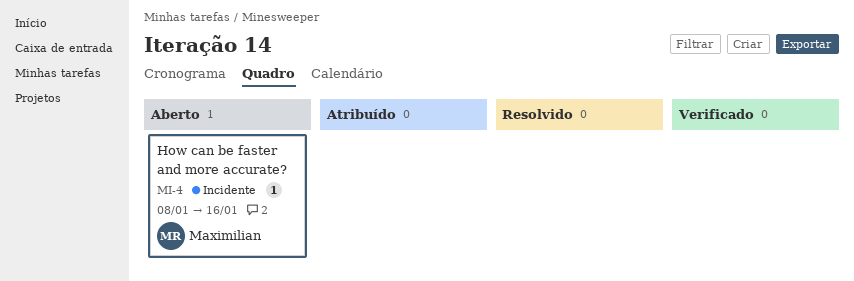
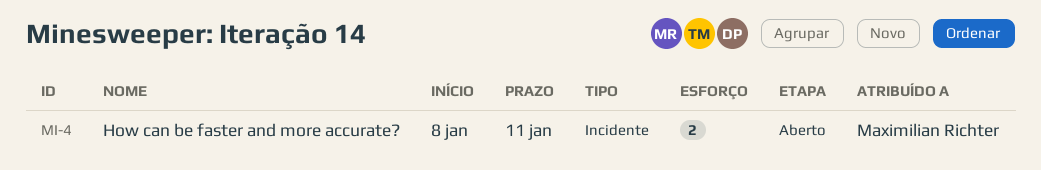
MI-4, estimate: 1 -> 2
MI-4, due: Jan 16 -> Jan 11

